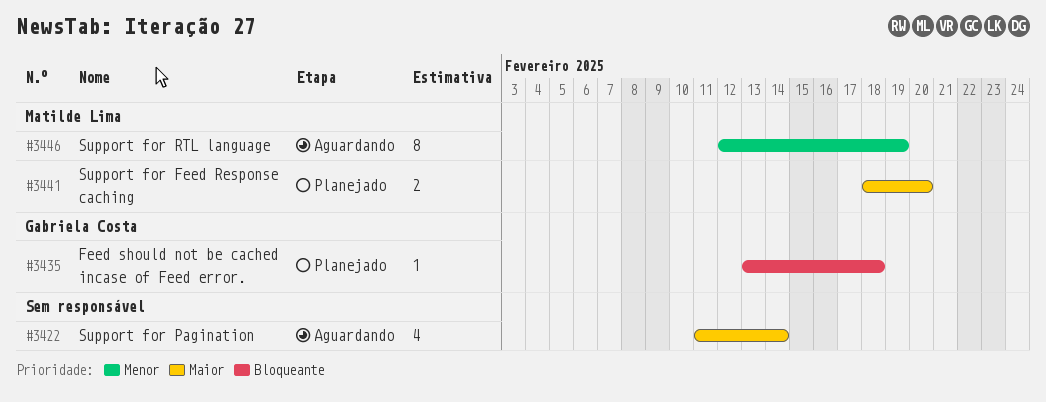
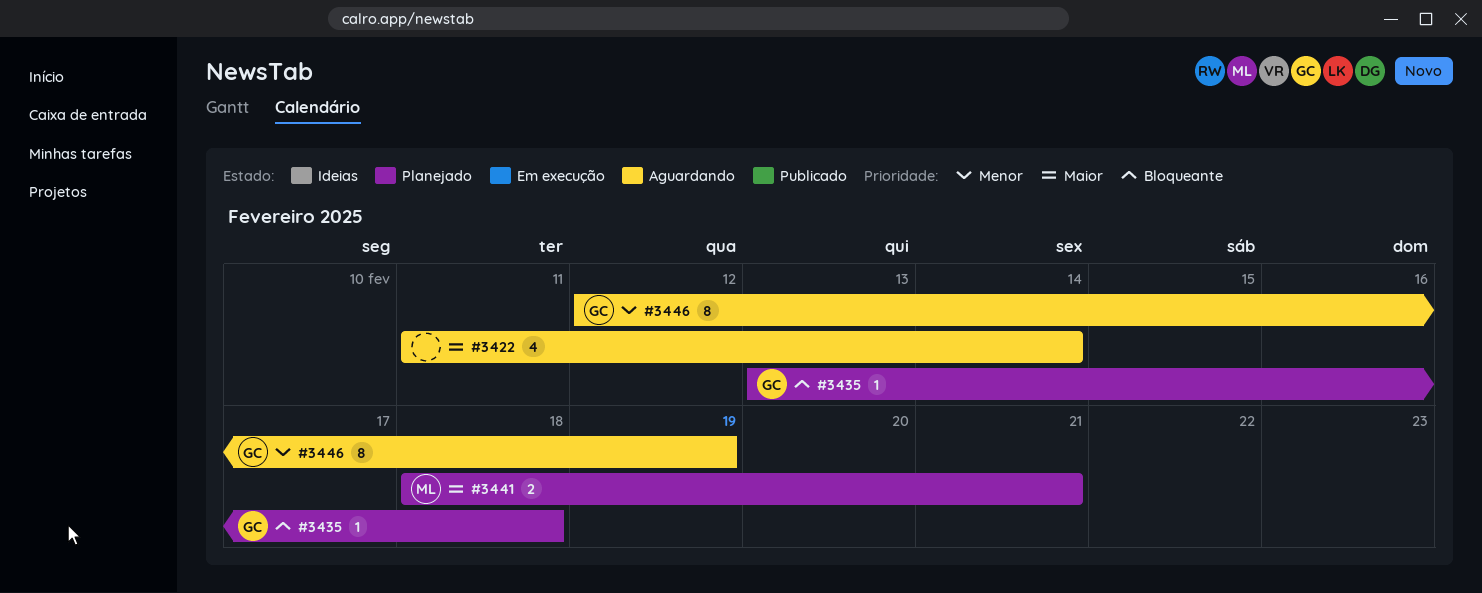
#3441, due: Feb 20 -> Feb 21
#3446, owner: Matilde Lima -> Gabriela Costa

